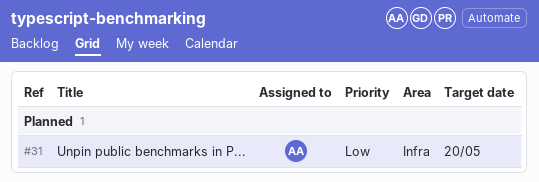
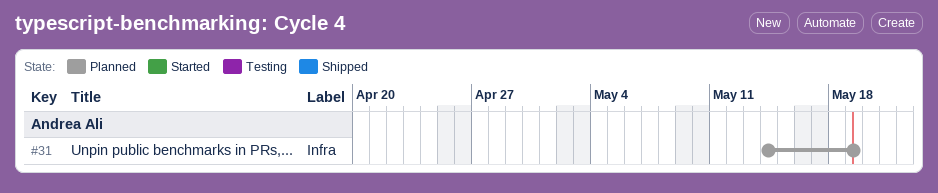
#31, due: May 20 -> May 19

